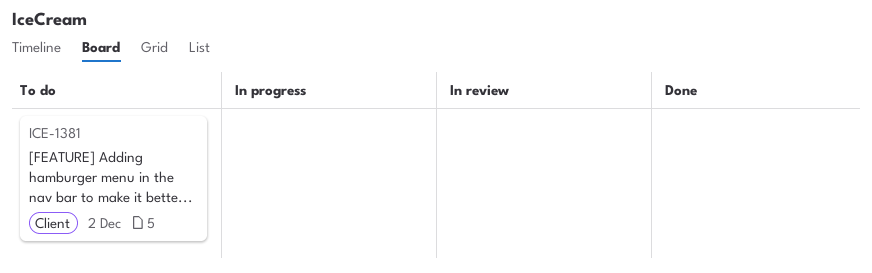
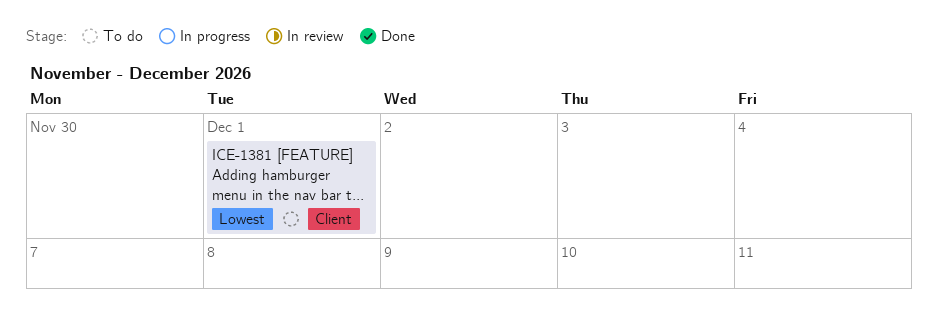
ICE-1381, due: Dec 2 -> Dec 1

